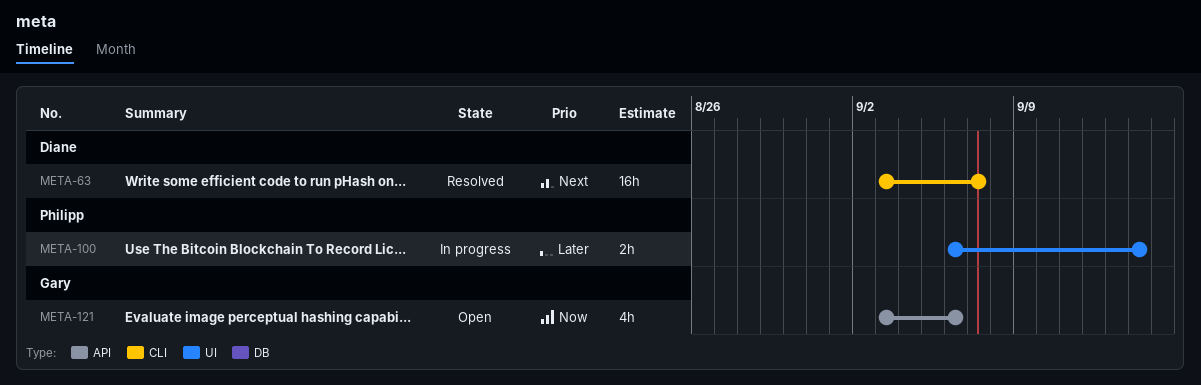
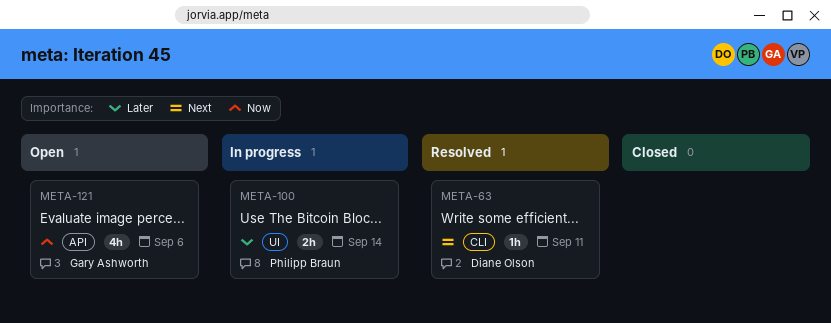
META-63, estimate: 16h -> 1h
META-63, due: Sep 7 -> Sep 11

